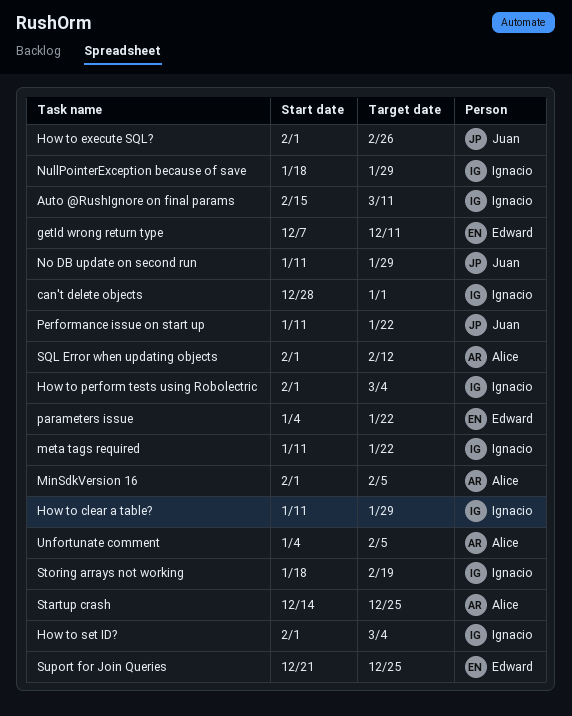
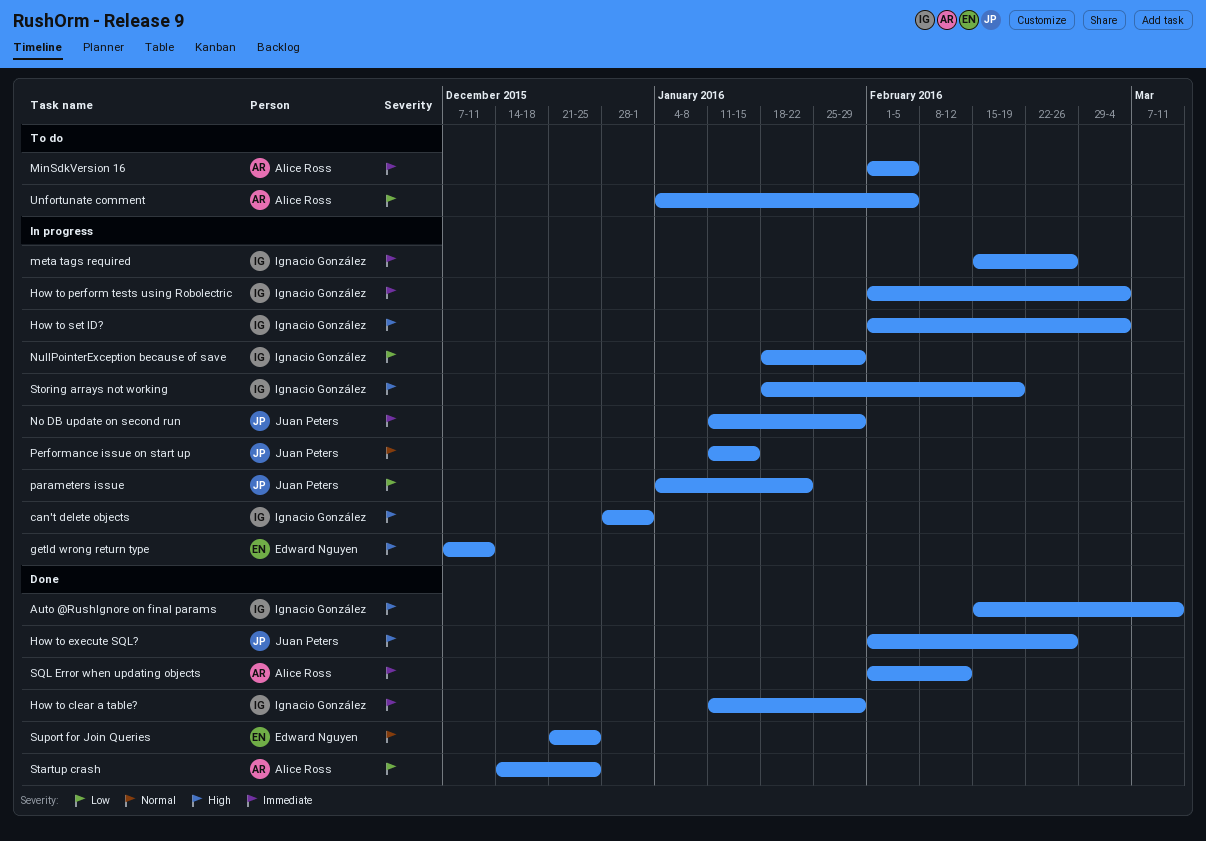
meta tags required, start: Jan 11 -> Feb 15
meta tags required, due: Jan 22 -> Feb 26
parameters issue, owner: Edward Nguyen -> Juan Peters
Performance issue on start up, due: Jan 22 -> Jan 15

